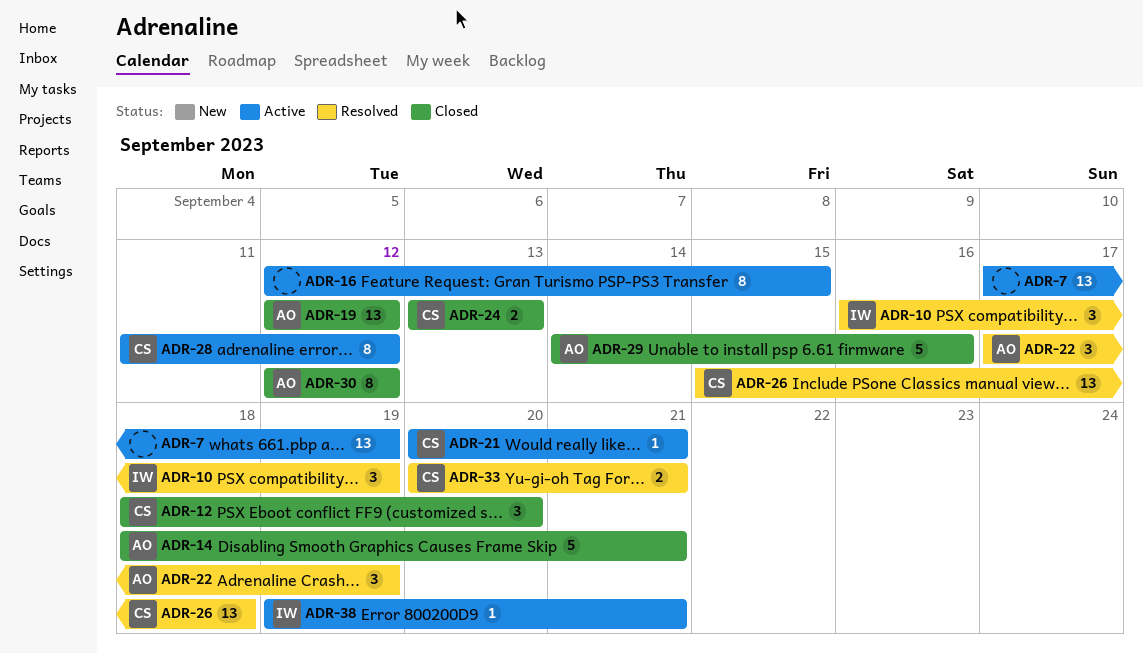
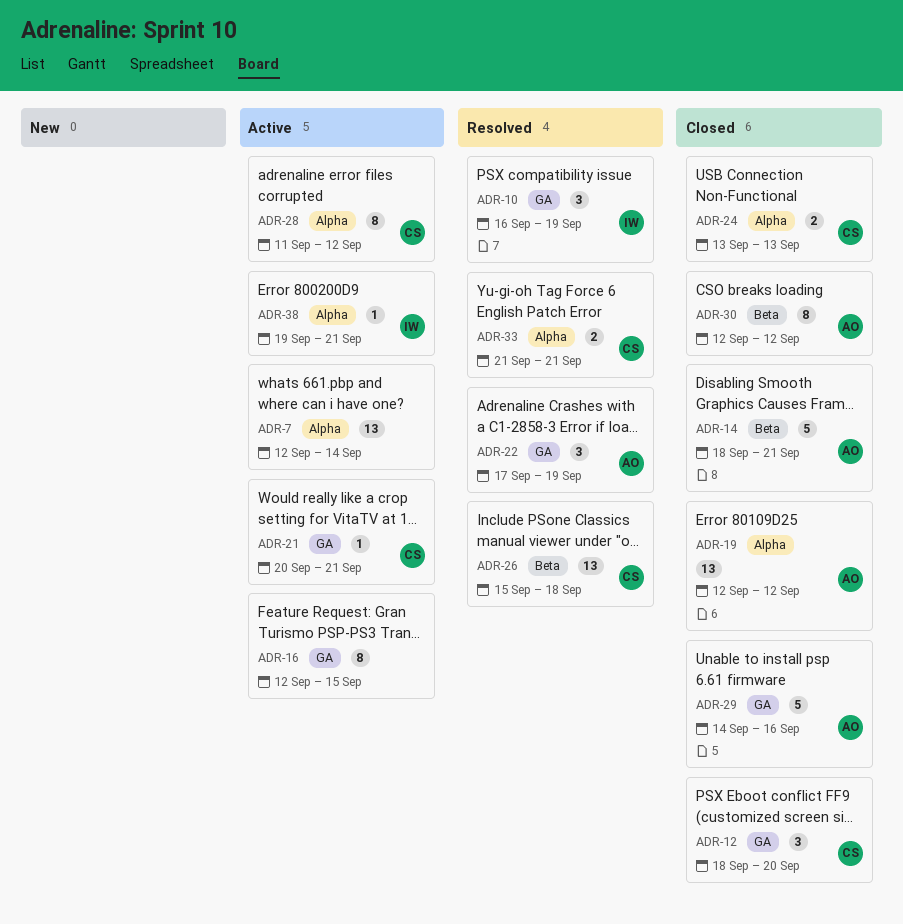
ADR-7, start: Sep 17 -> Sep 12
ADR-7, due: Sep 19 -> Sep 14
ADR-33, start: Sep 20 -> Sep 21

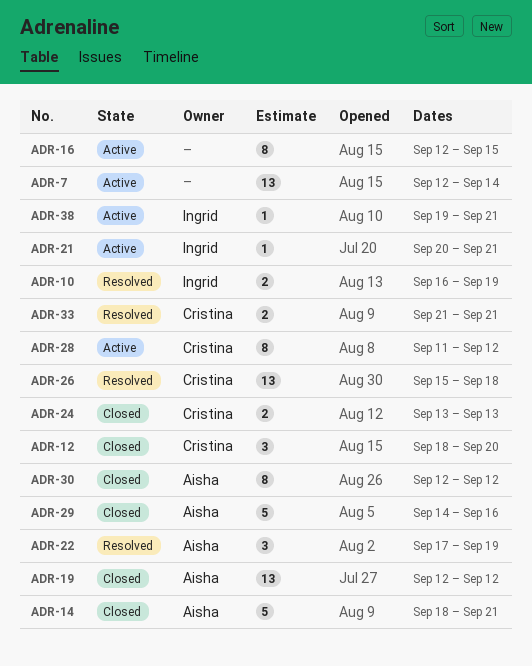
ADR-10, estimate: 3 -> 2
ADR-21, owner: Cristina -> Ingrid

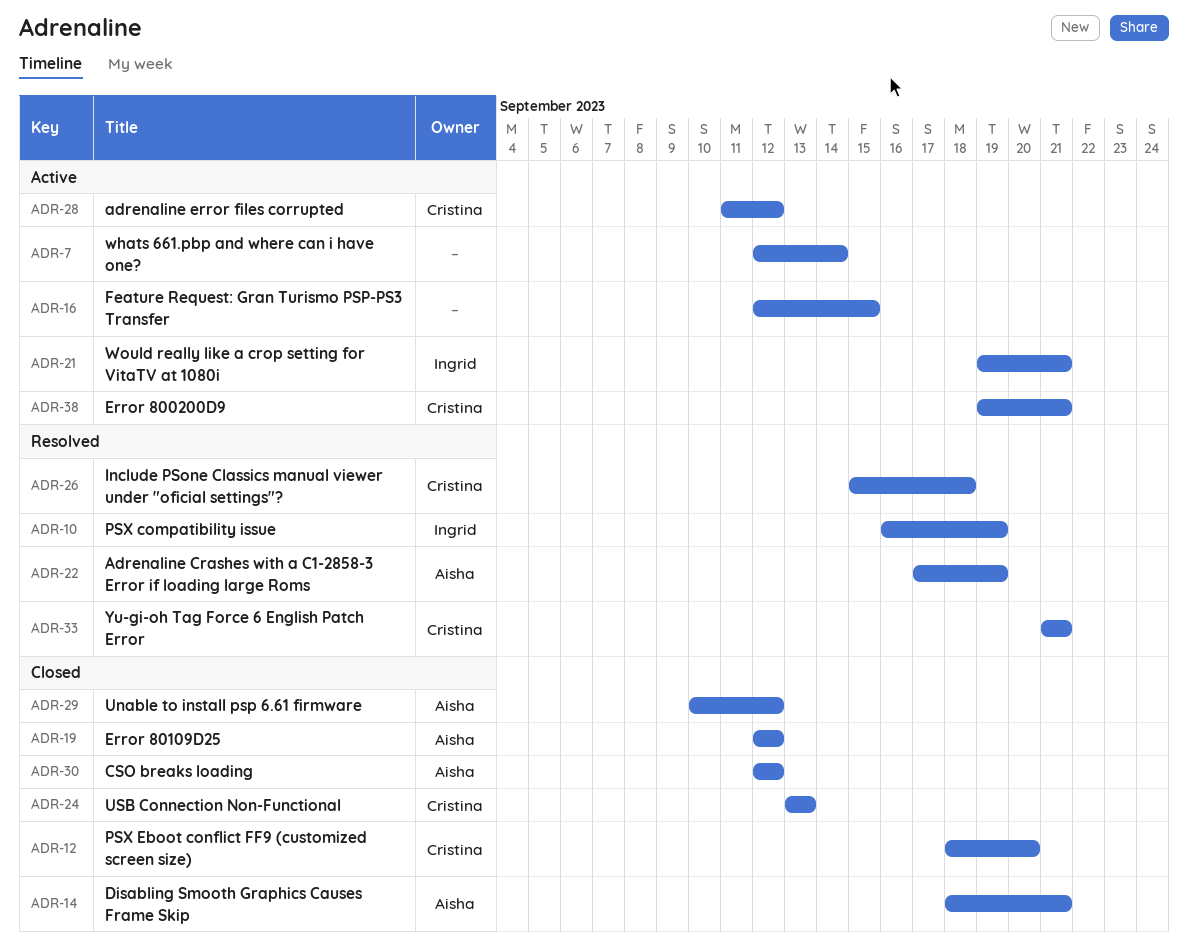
ADR-21, start: Sep 20 -> Sep 19
ADR-29, start: Sep 14 -> Sep 10
ADR-29, due: Sep 16 -> Sep 12
ADR-38, owner: Ingrid -> Cristina

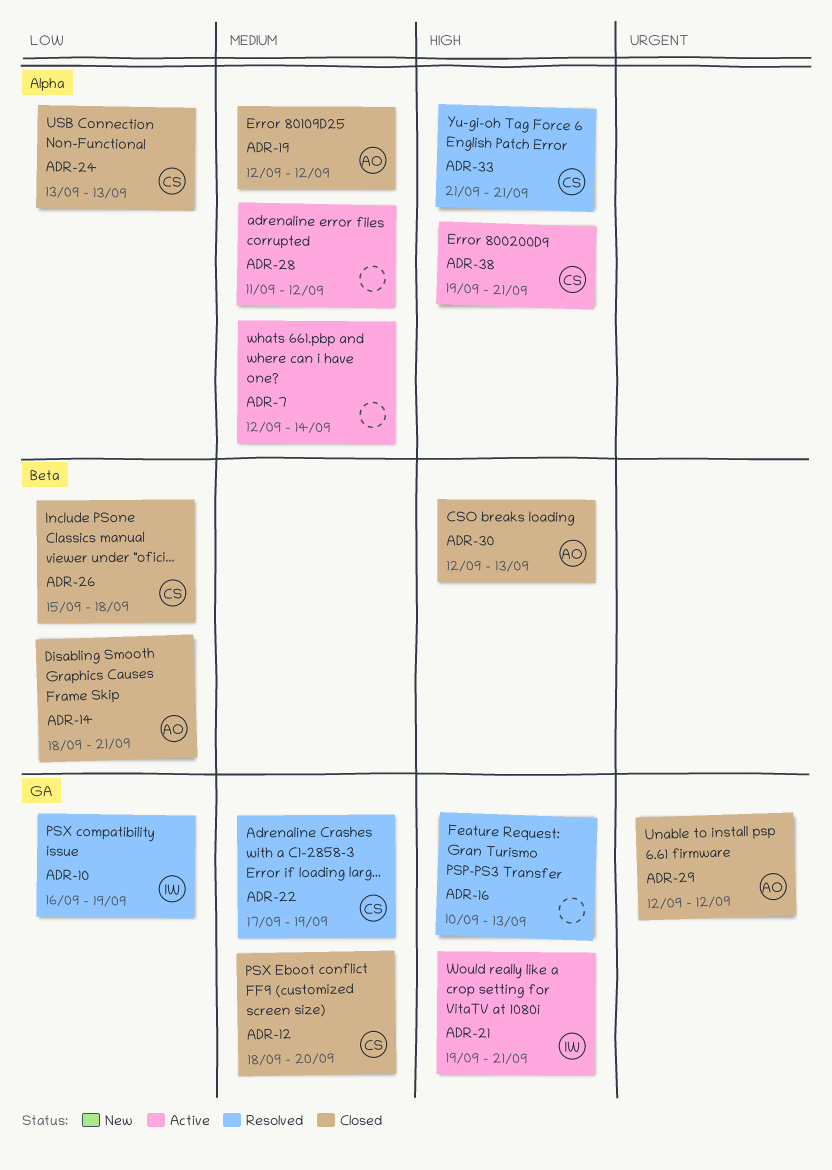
ADR-16, status: Active -> Resolved
ADR-16, start: Sep 12 -> Sep 10
ADR-16, due: Sep 15 -> Sep 13
ADR-22, owner: Aisha -> Cristina
ADR-26, status: Resolved -> Closed
ADR-28, owner: Cristina -> none
ADR-29, start: Sep 10 -> Sep 12
ADR-30, due: Sep 12 -> Sep 13

